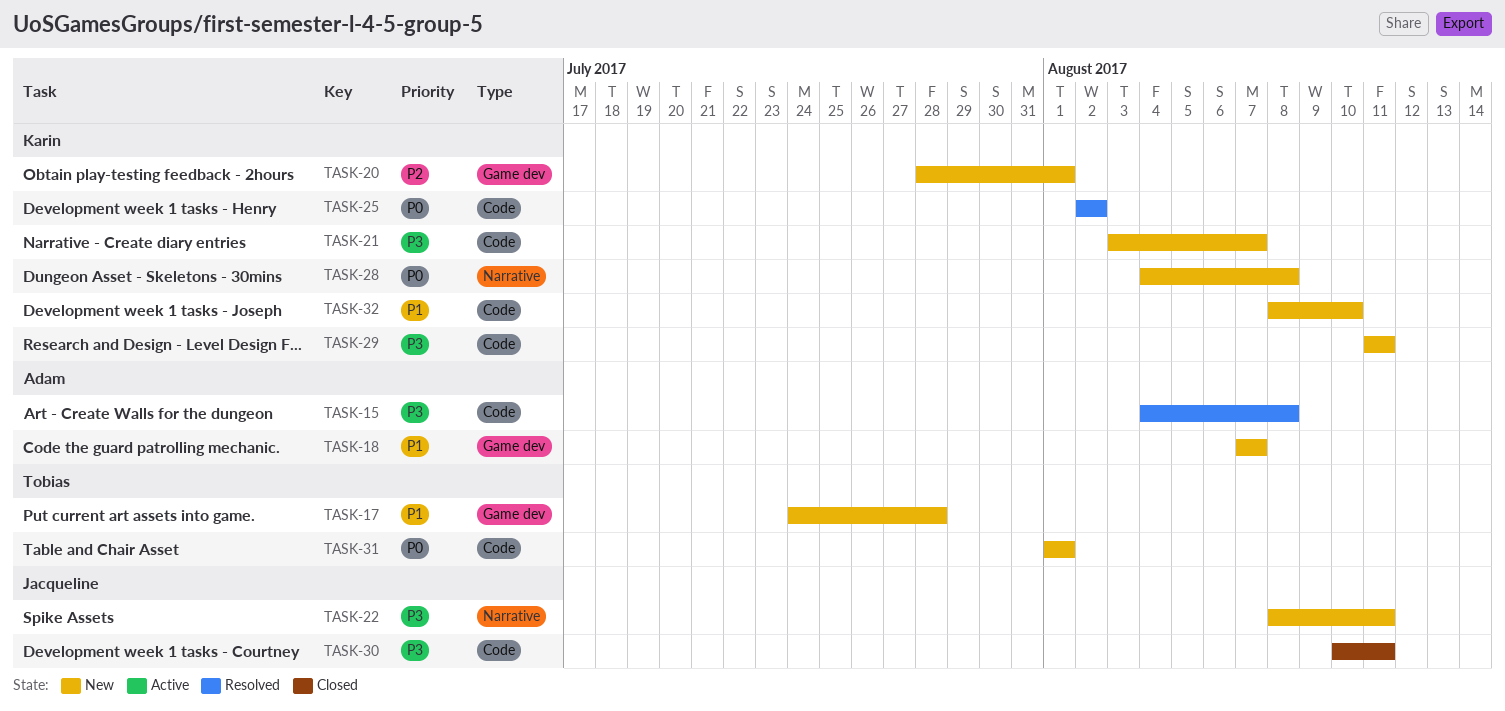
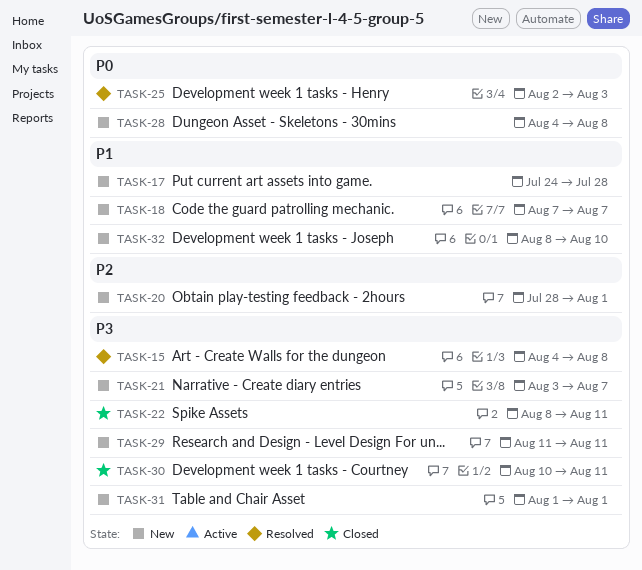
TASK-22, status: New -> Closed
TASK-25, due: Aug 2 -> Aug 3
TASK-31, priority: P0 -> P3

